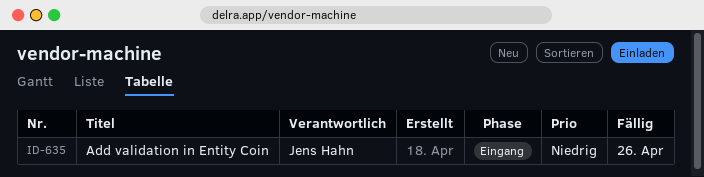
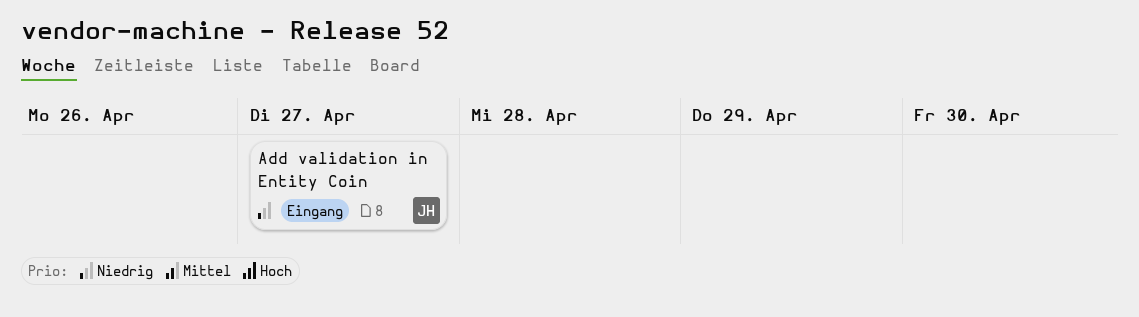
Add validation in Entity Coin, due: Apr 26 -> Apr 27

